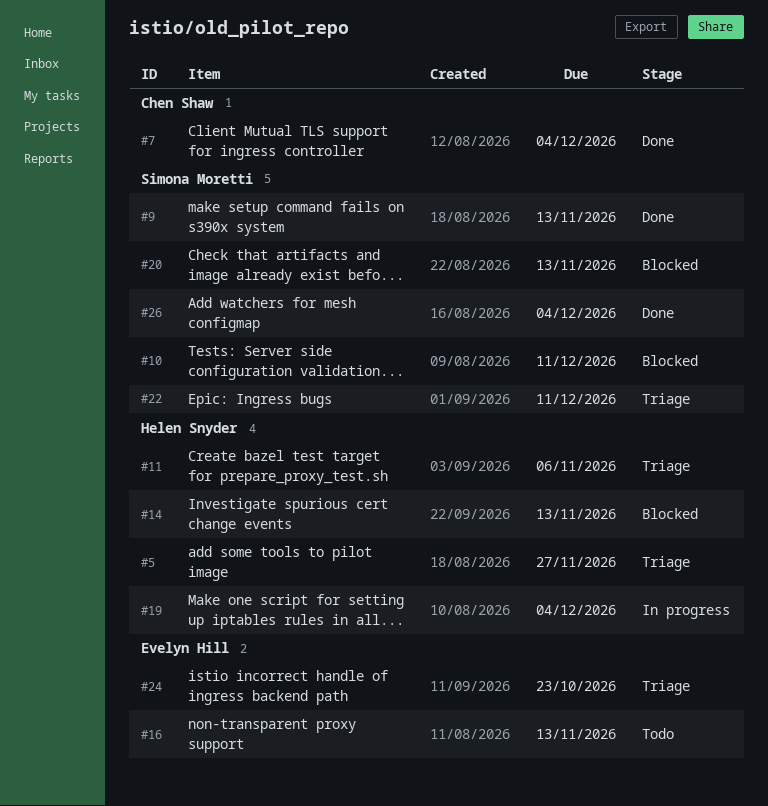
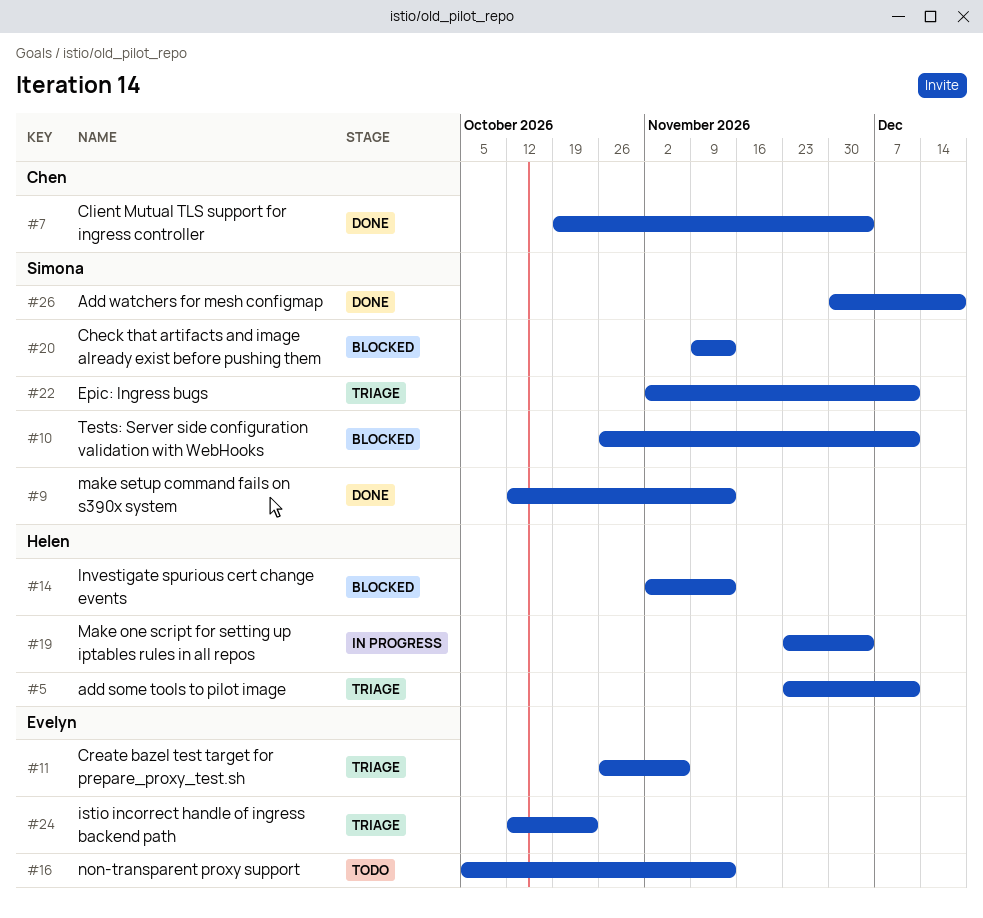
#5, due: Nov 27 -> Dec 11
#11, owner: Helen Snyder -> Evelyn Hill
#26, due: Dec 4 -> Dec 18

